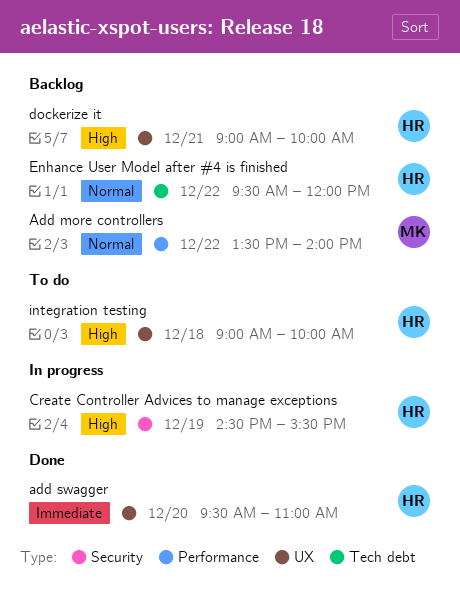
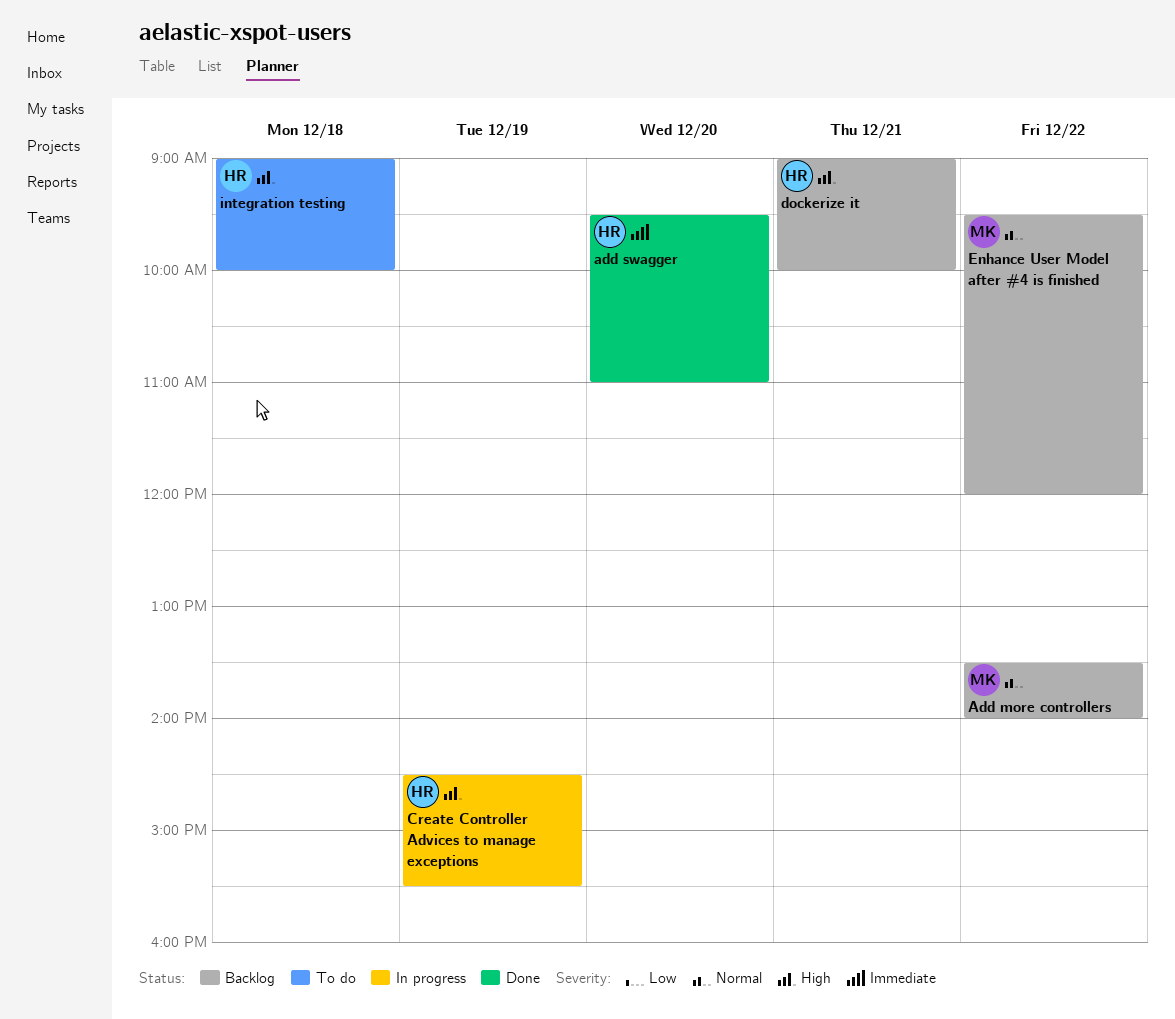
Enhance User Model after #4 is finished, owner: HR -> MK

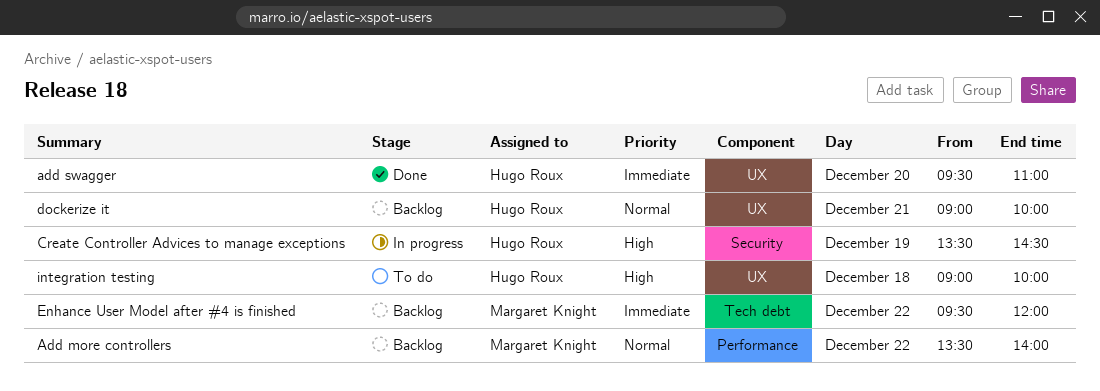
Create Controller Advices to manage exceptions, begins: 14:30 -> 13:30
Create Controller Advices to manage exceptions, ends: 15:30 -> 14:30
dockerize it, priority: High -> Normal
Enhance User Model after #4 is finished, priority: Normal -> Immediate

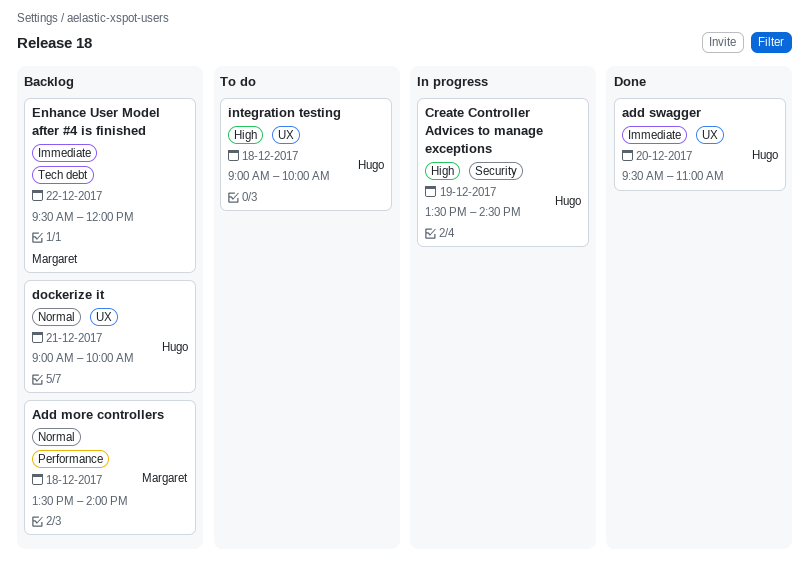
Add more controllers, day: Dec 22 -> Dec 18

